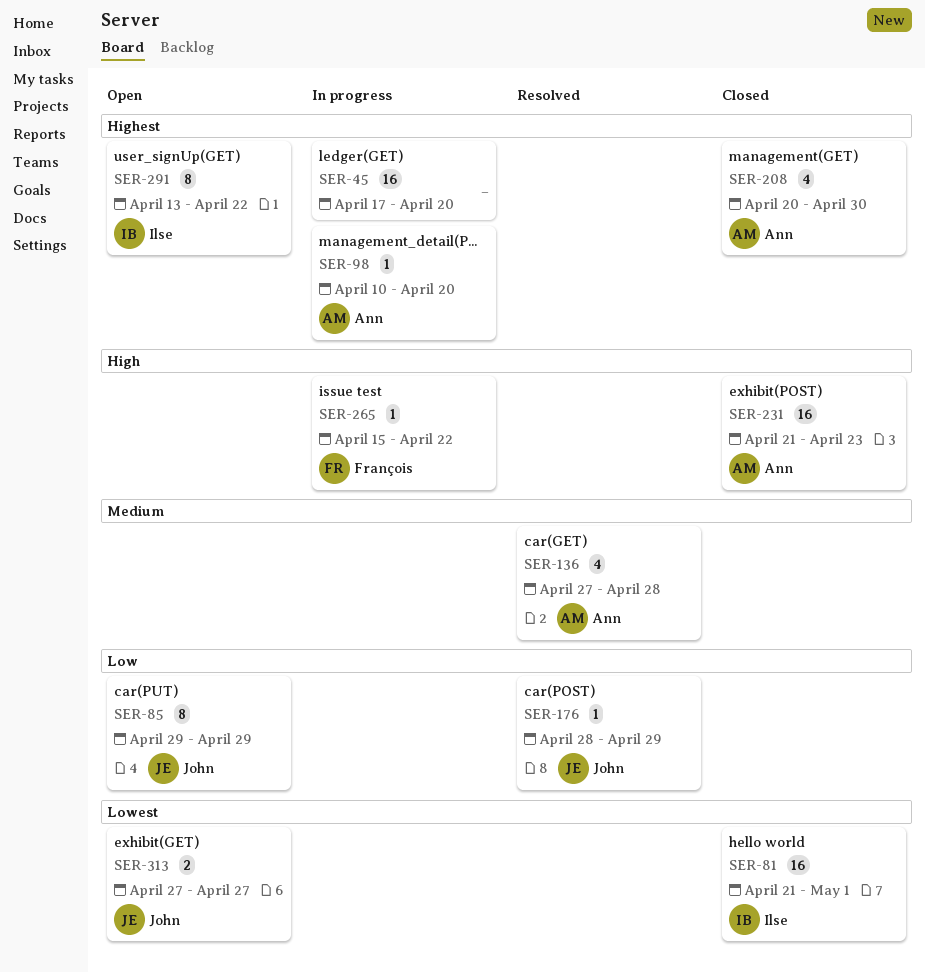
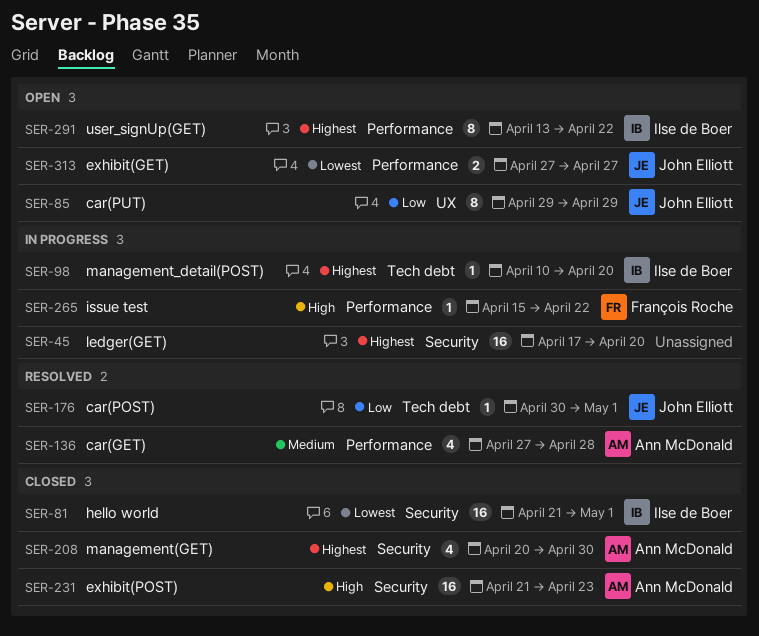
SER-98, owner: Ann McDonald -> Ilse de Boer
SER-176, start: Apr 28 -> Apr 30
SER-176, due: Apr 29 -> May 1

